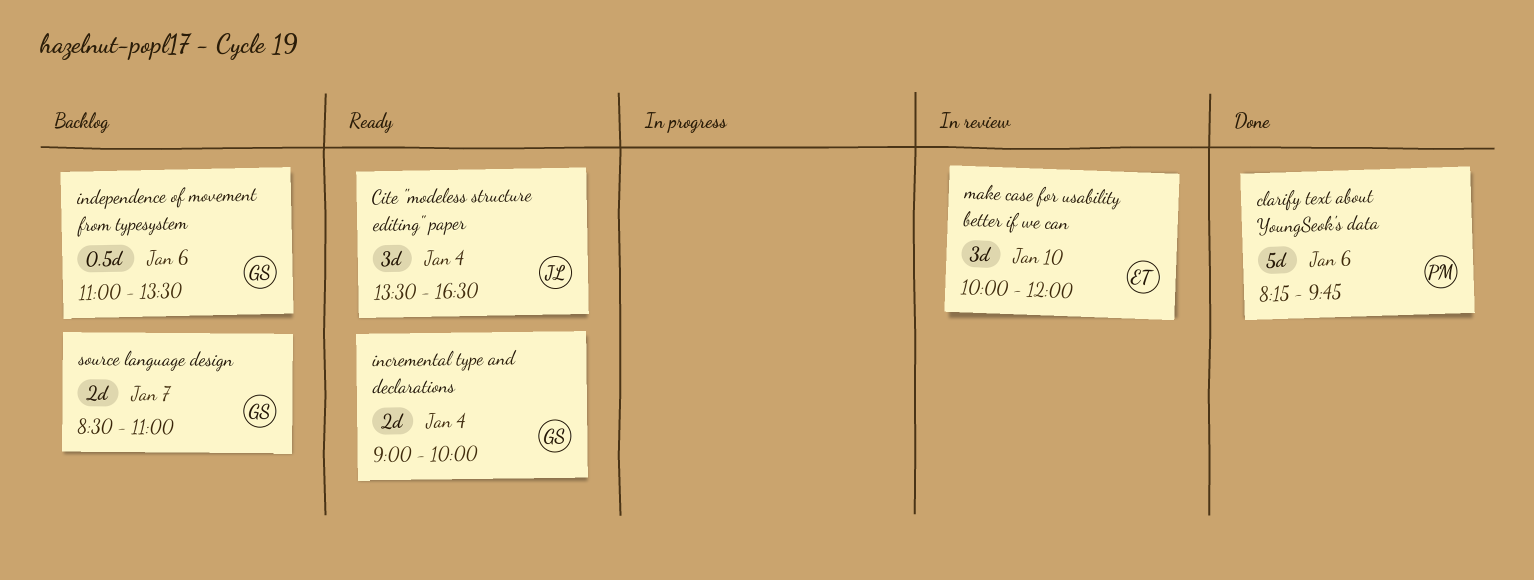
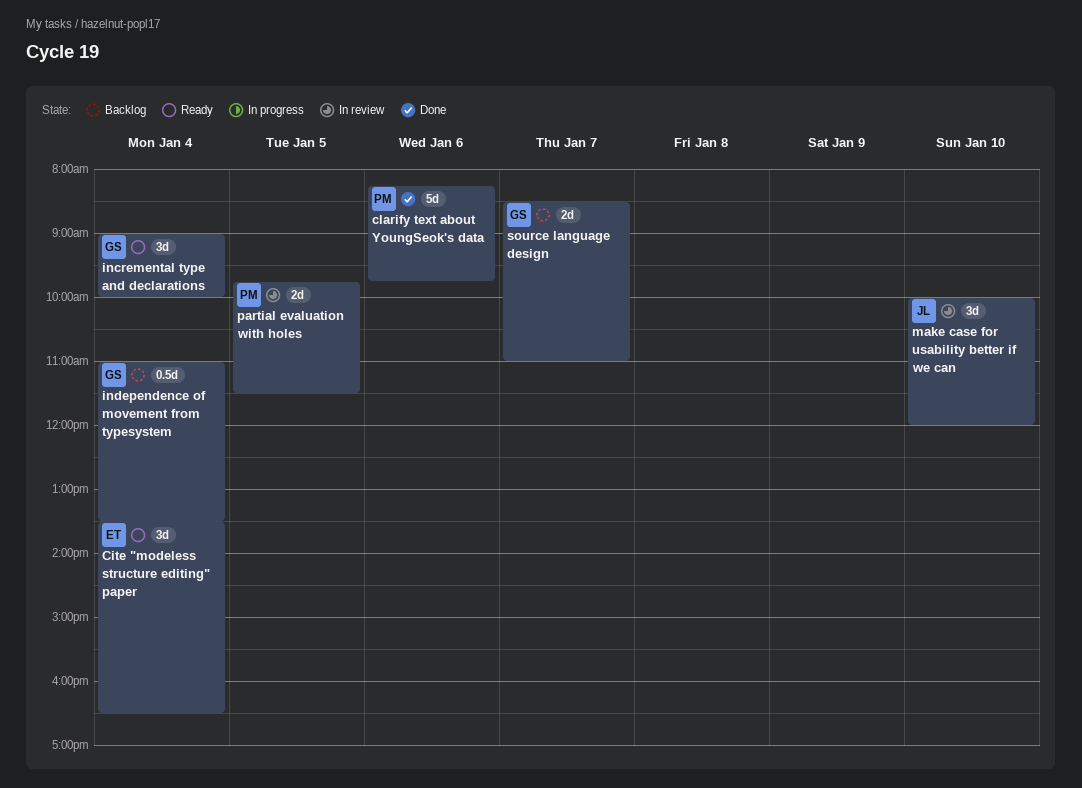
Cite "modeless structure editing" paper, owner: JL -> ET
incremental type and declarations, estimate: 2d -> 3d
independence of movement from typesystem, day: Jan 6 -> Jan 4
make case for usability better if we can, owner: ET -> JL
partial evaluation with holes: none -> present

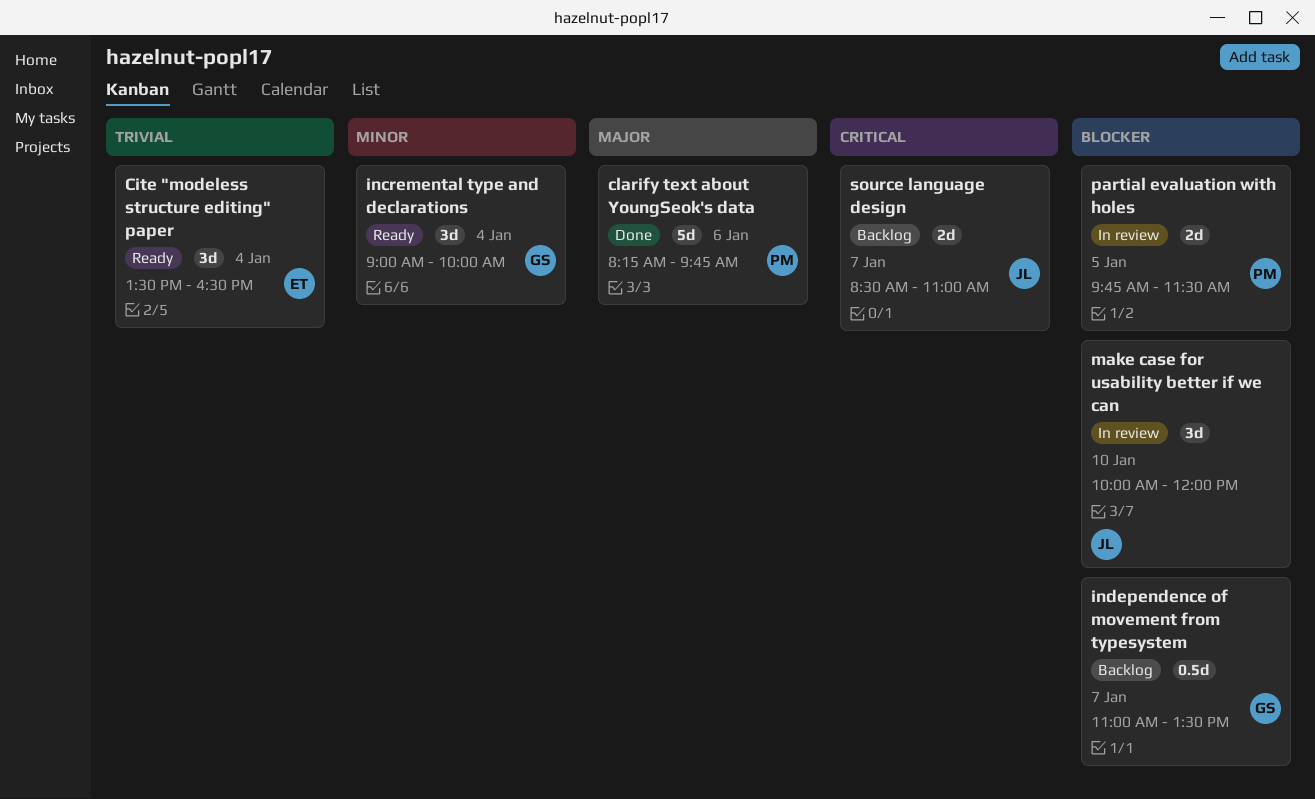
independence of movement from typesystem, day: Jan 4 -> Jan 7
source language design, owner: GS -> JL

